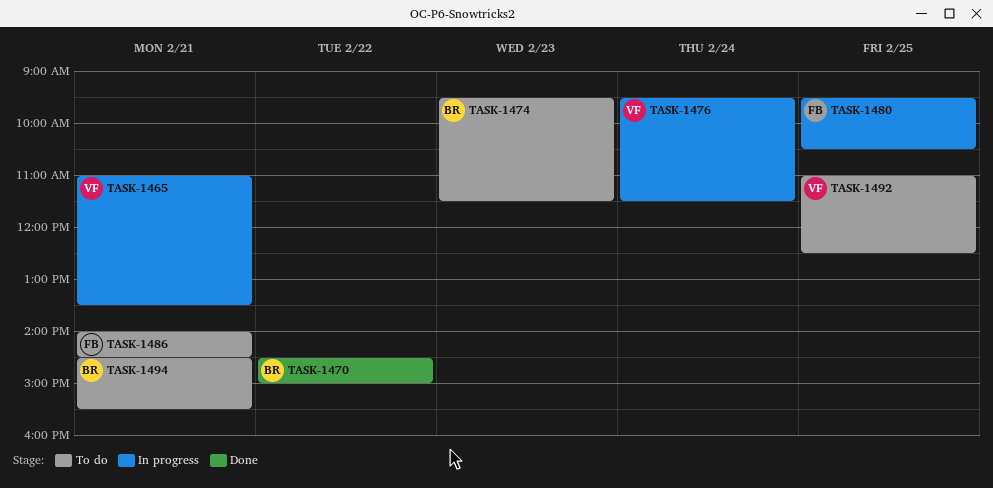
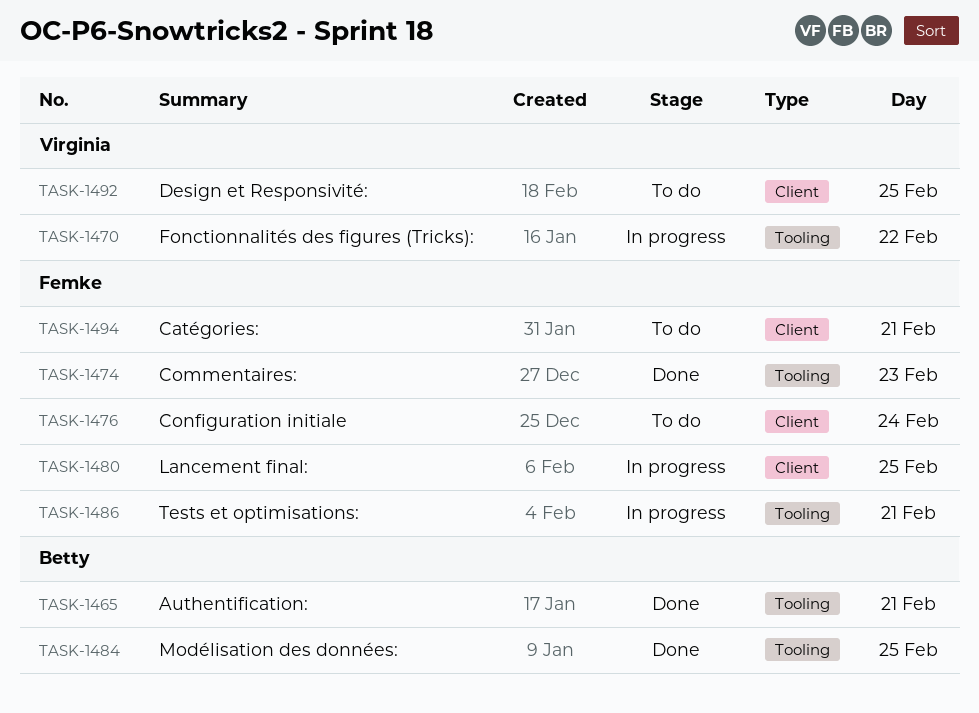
TASK-1465, status: In progress -> Done
TASK-1465, owner: Virginia -> Betty
TASK-1470, status: Done -> In progress
TASK-1470, owner: Betty -> Virginia
TASK-1474, status: To do -> Done
TASK-1474, owner: Betty -> Femke
TASK-1476, status: In progress -> To do
TASK-1476, owner: Virginia -> Femke
TASK-1484: none -> present
TASK-1486, status: To do -> In progress
TASK-1494, owner: Betty -> Femke

